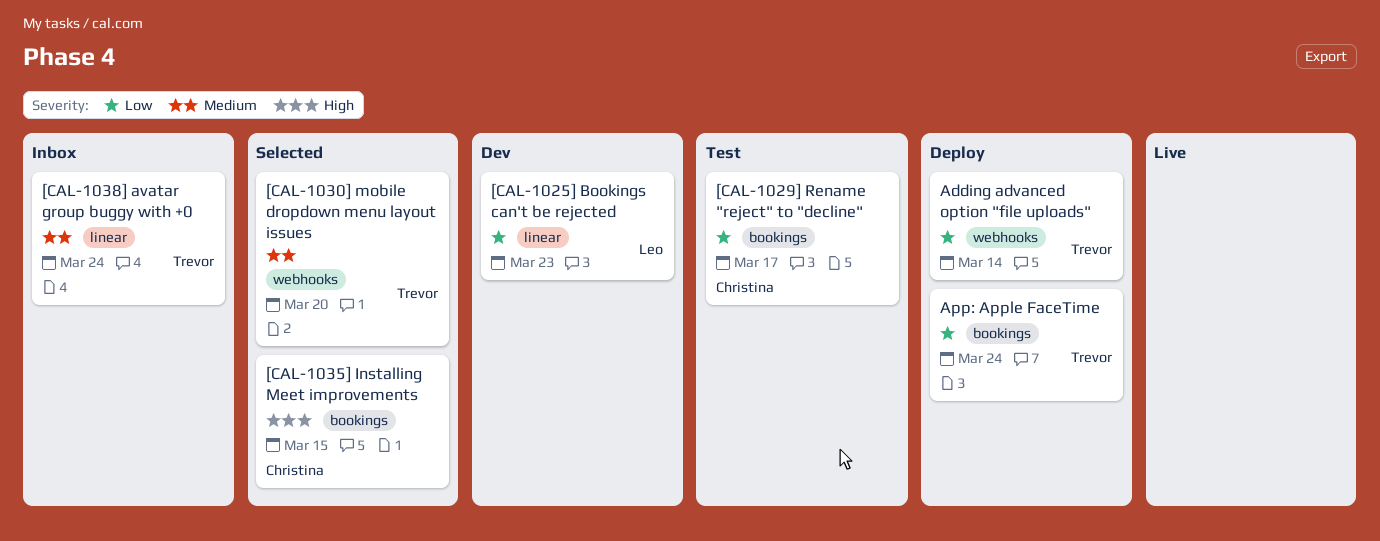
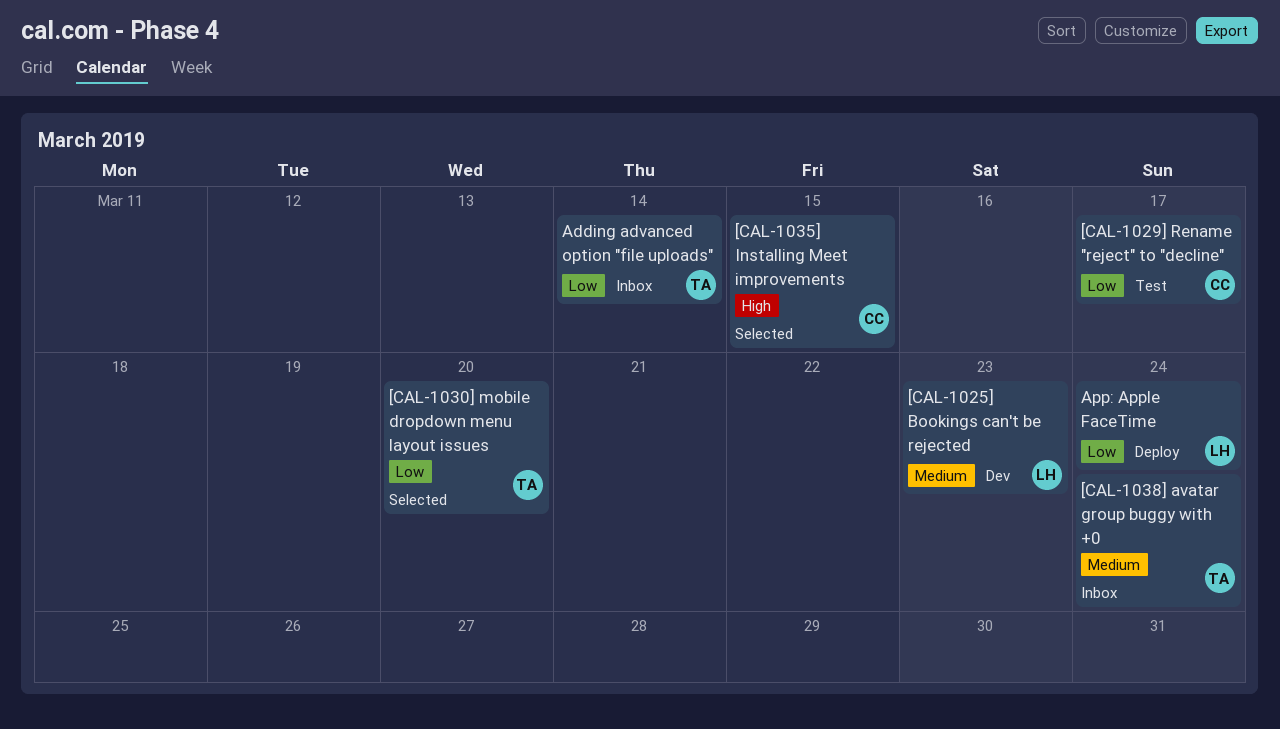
[CAL-1025] Bookings can't be rejected, priority: Low -> Medium
[CAL-1030] mobile dropdown menu layout issues, priority: Medium -> Low
Adding advanced option "file uploads", status: Deploy -> Inbox
App: Apple FaceTime, owner: Trevor -> Leo

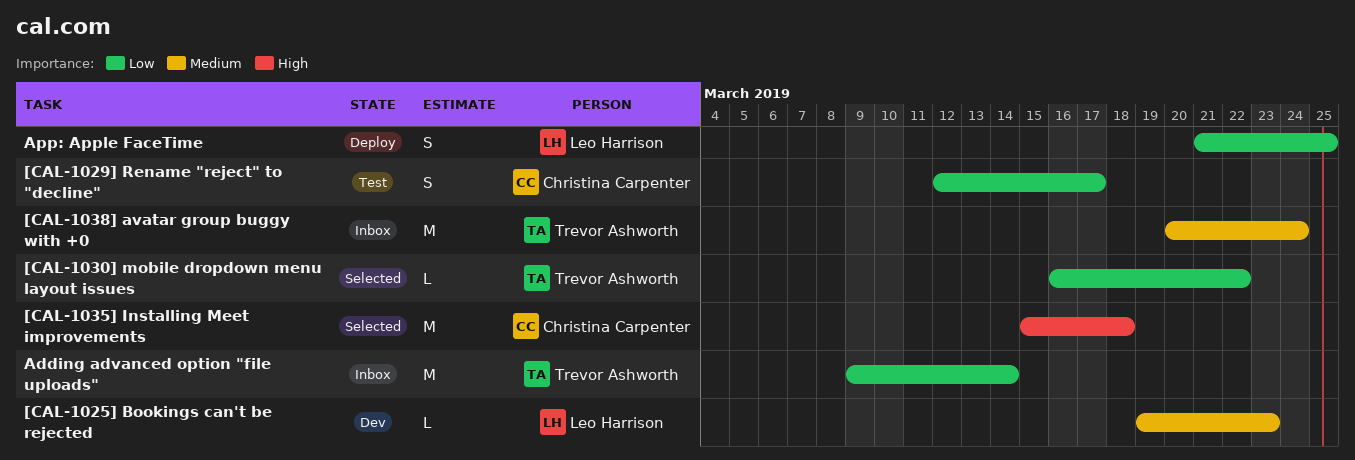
[CAL-1030] mobile dropdown menu layout issues, due: Mar 20 -> Mar 22
[CAL-1035] Installing Meet improvements, due: Mar 15 -> Mar 18
App: Apple FaceTime, due: Mar 24 -> Mar 25

